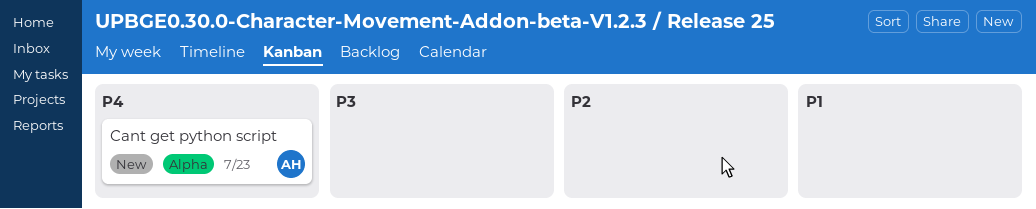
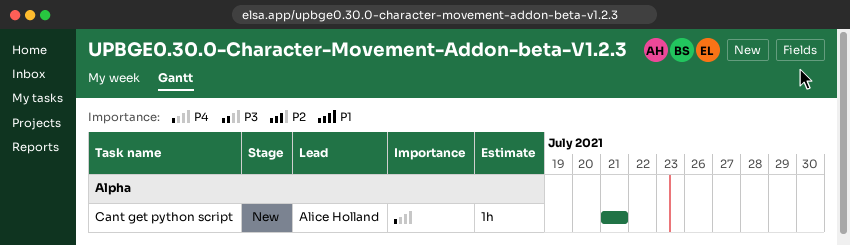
Cant get python script, due: Jul 23 -> Jul 21

